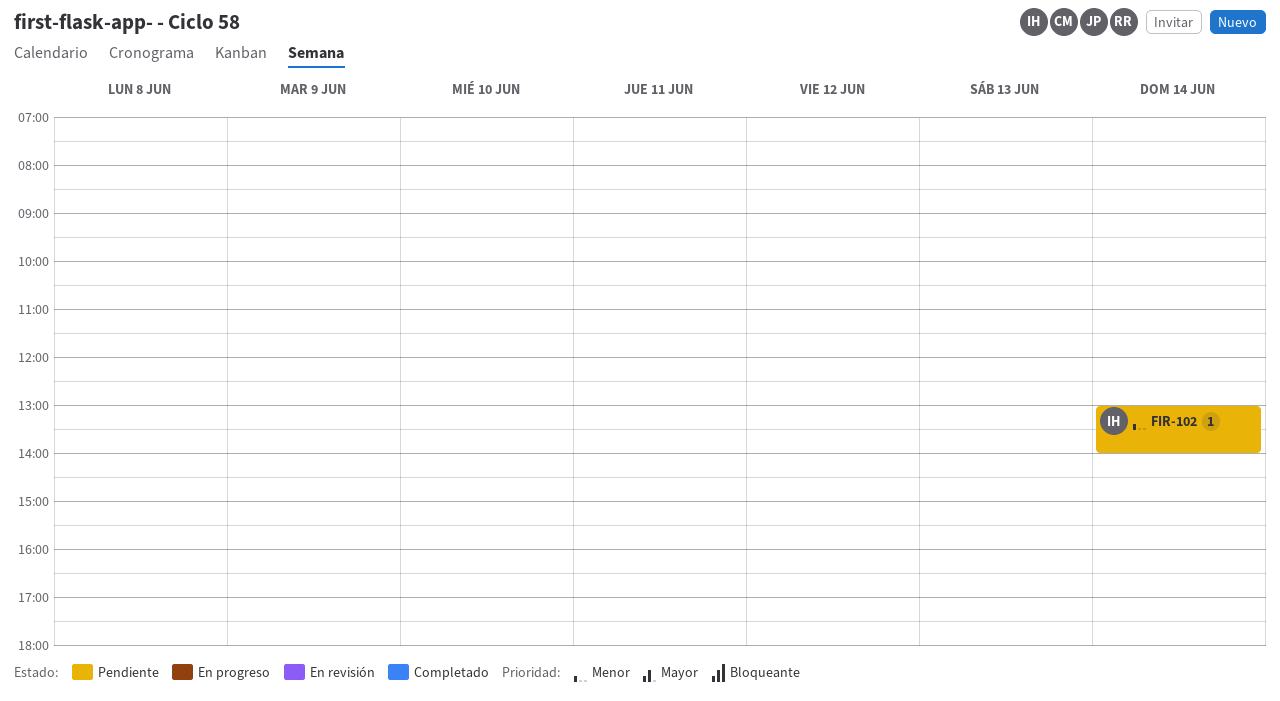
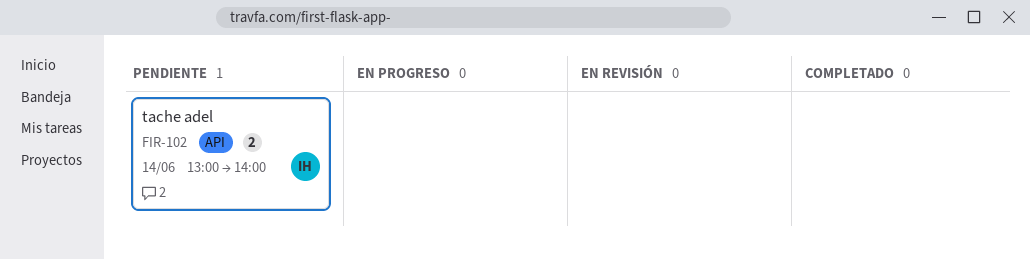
FIR-102, estimate: 1 -> 2

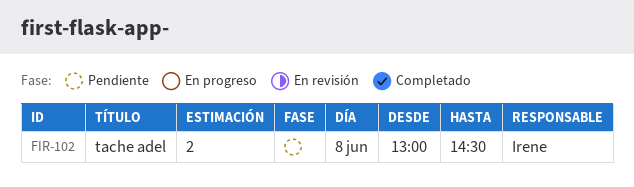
FIR-102, day: Jun 14 -> Jun 8
FIR-102, ends: 14:00 -> 14:30

